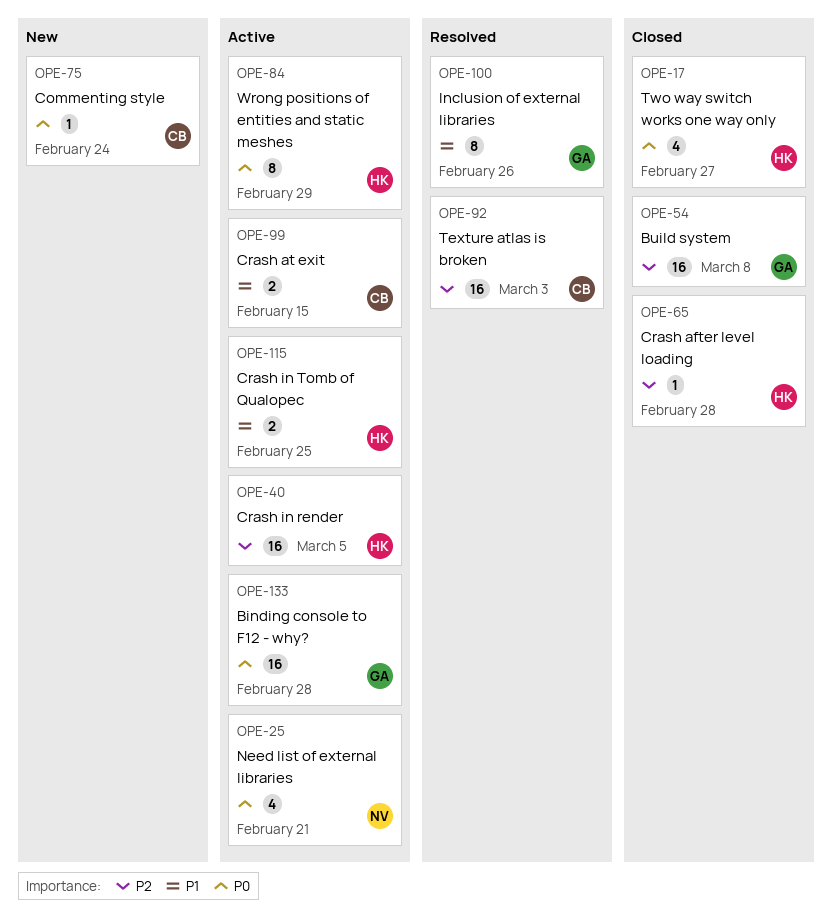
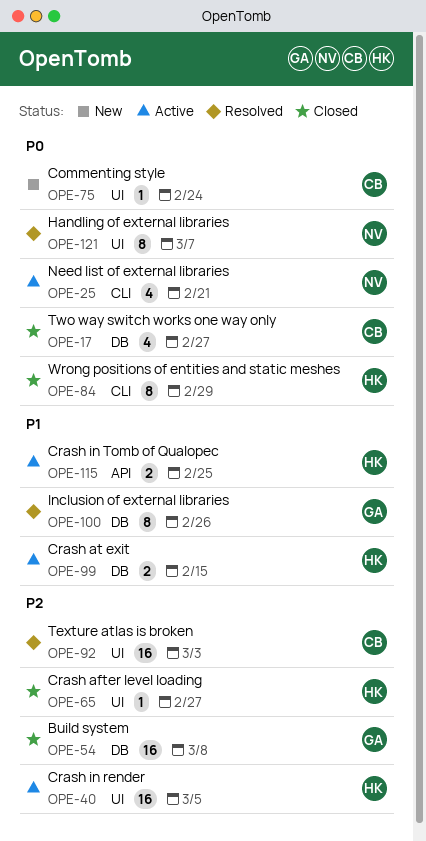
OPE-17, owner: HK -> CB
OPE-65, due: Feb 28 -> Feb 27
OPE-84, status: Active -> Closed
OPE-99, owner: CB -> HK
OPE-121: none -> present
OPE-133: present -> none

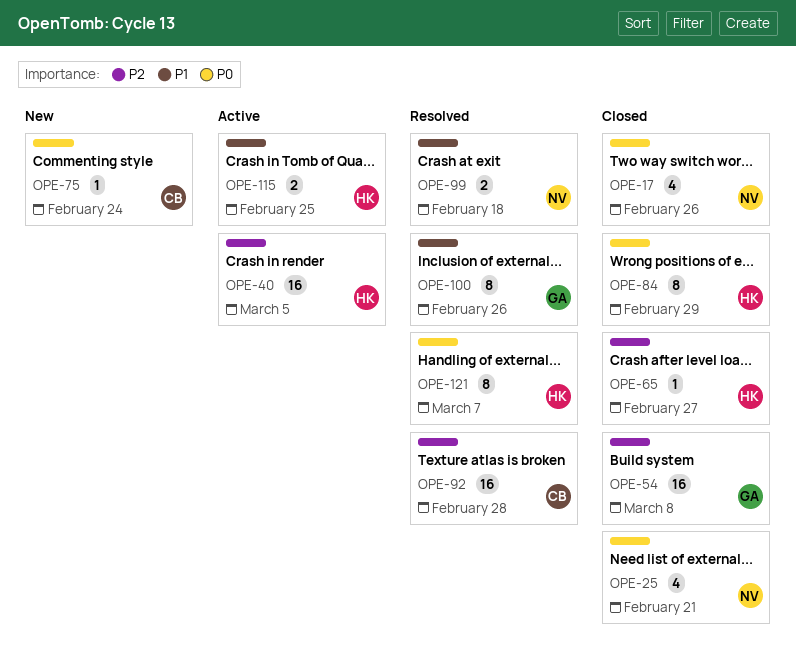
OPE-17, owner: CB -> NV
OPE-17, due: Feb 27 -> Feb 26
OPE-25, status: Active -> Closed
OPE-92, due: Mar 3 -> Feb 28
OPE-99, status: Active -> Resolved
OPE-99, owner: HK -> NV
OPE-99, due: Feb 15 -> Feb 18
OPE-121, owner: NV -> HK

